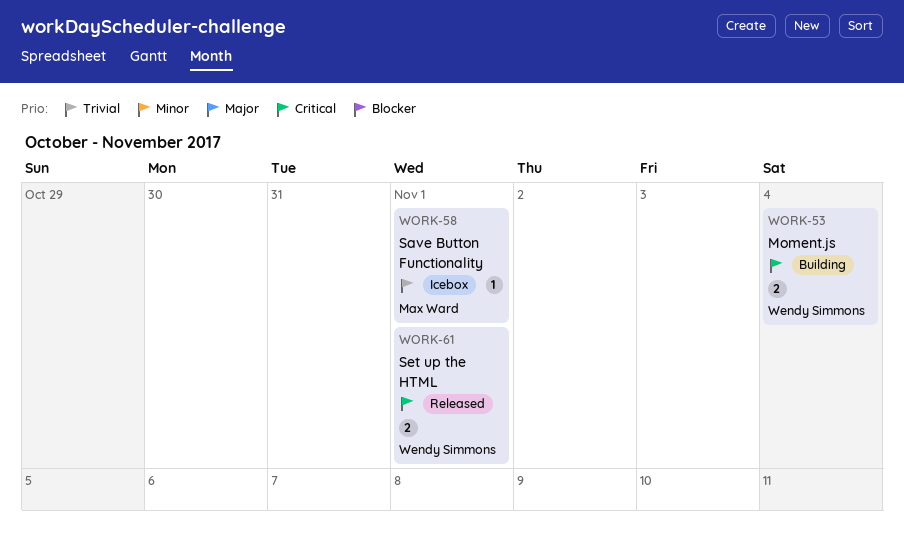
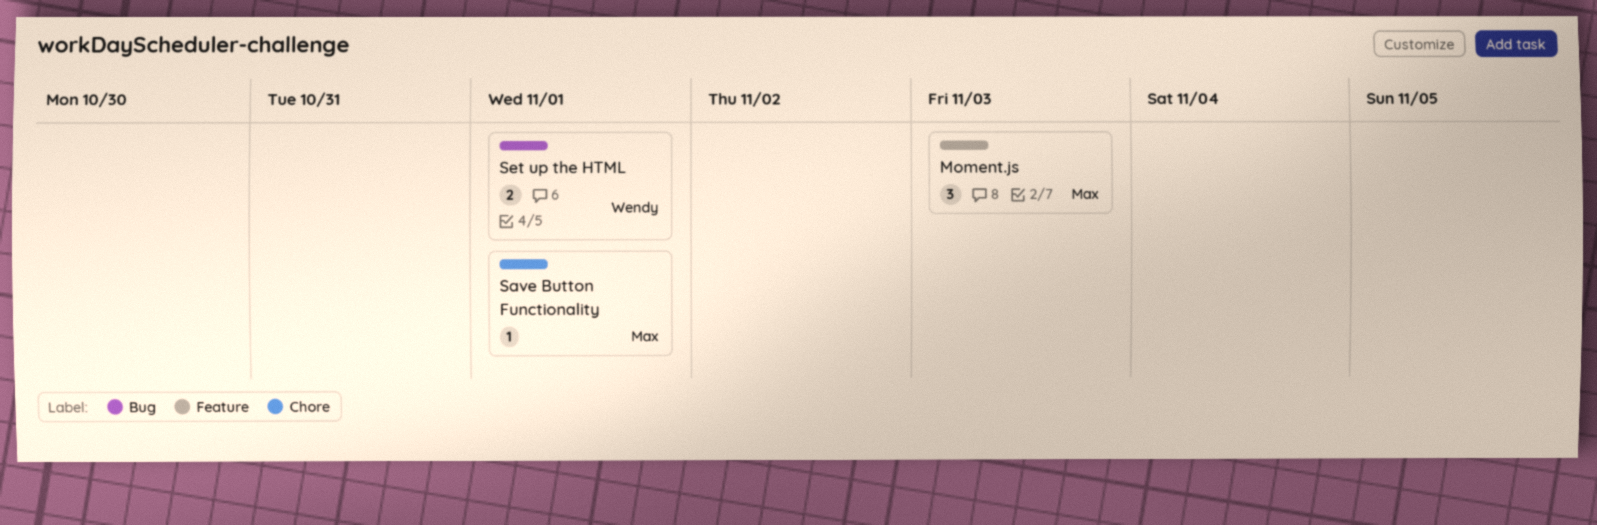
Moment.js, owner: Wendy Simmons -> Max Ward
Moment.js, estimate: 2 -> 3
Moment.js, due: Nov 4 -> Nov 3

